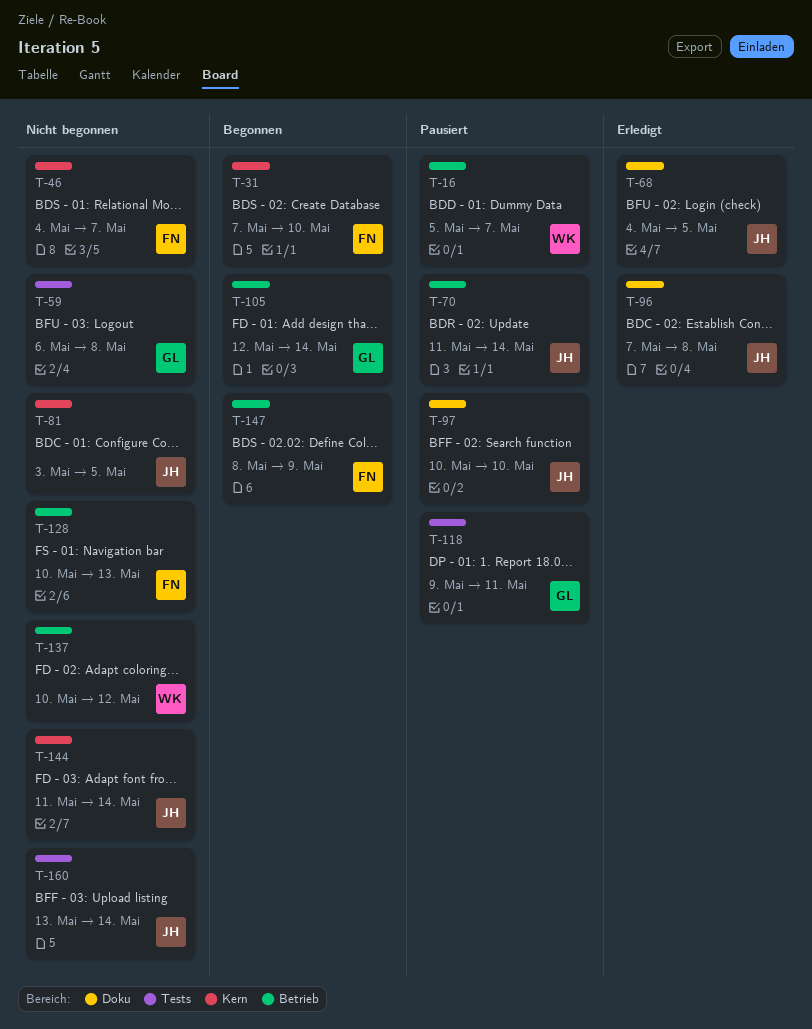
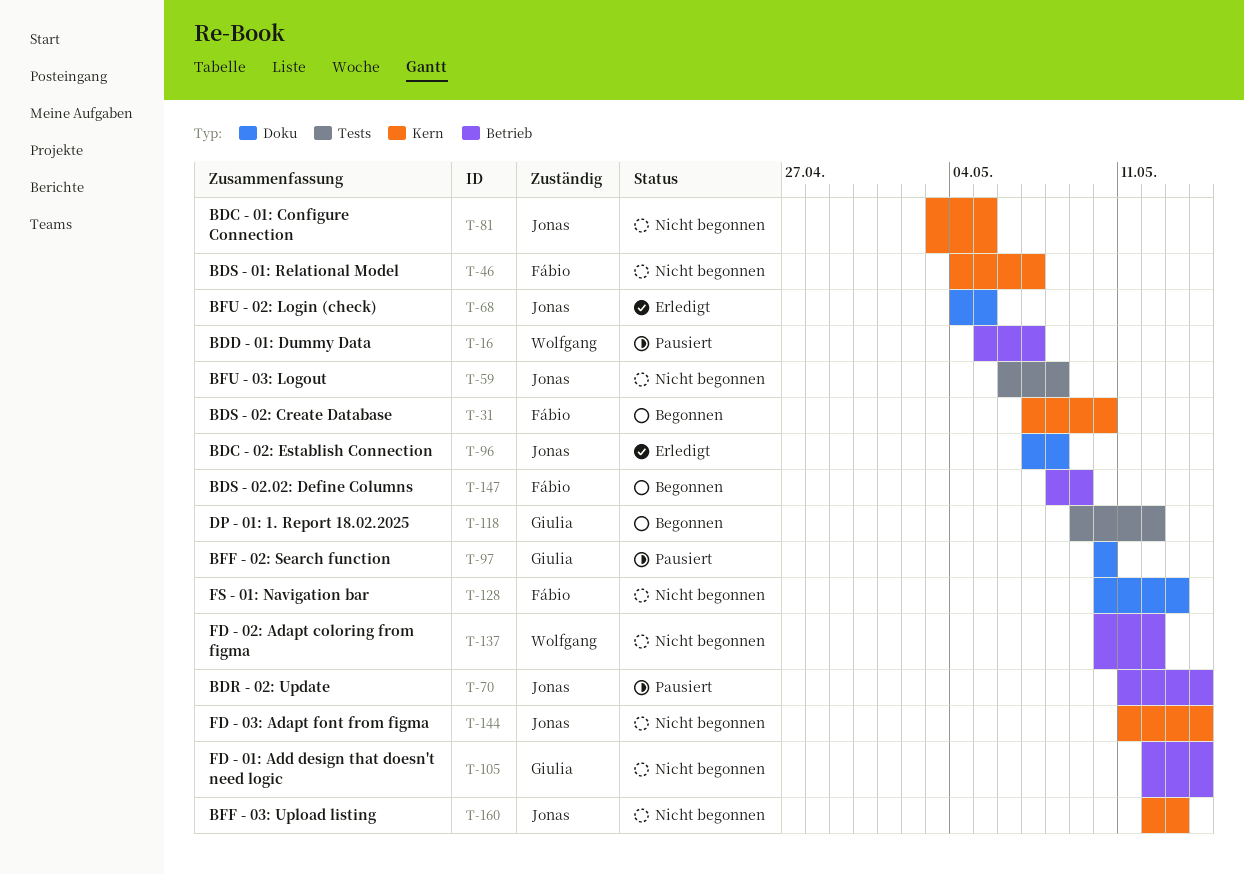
T-59, owner: Giulia -> Jonas
T-97, owner: Jonas -> Giulia
T-105, status: Begonnen -> Nicht begonnen
T-118, status: Pausiert -> Begonnen
T-118, due: May 11 -> May 12
T-128, label: Betrieb -> Doku
T-160, label: Tests -> Kern
T-160, start: May 13 -> May 12
T-160, due: May 14 -> May 13

